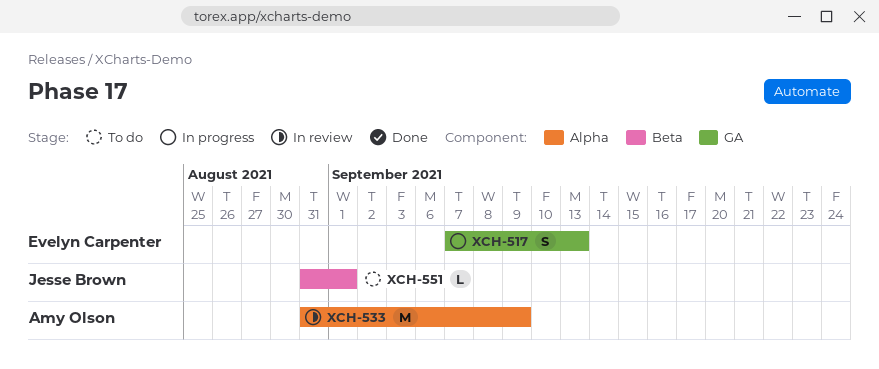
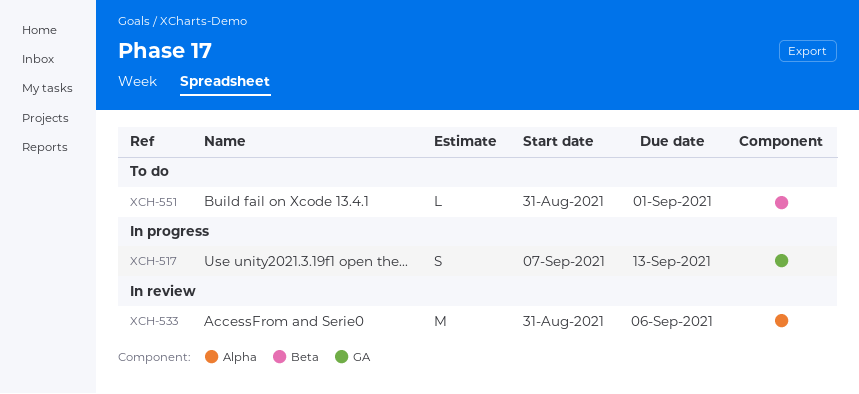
XCH-533, due: Sep 9 -> Sep 6

